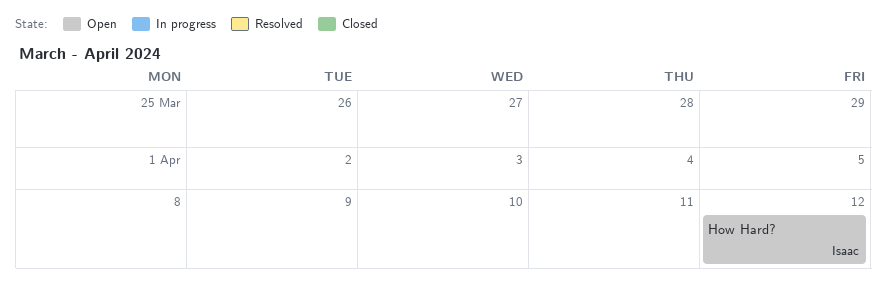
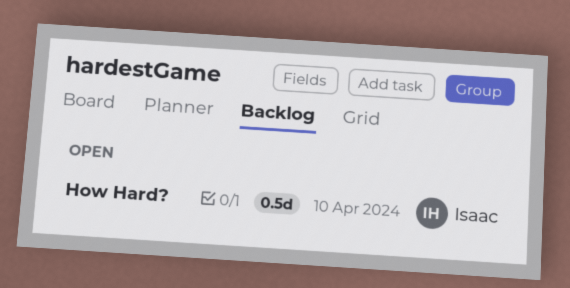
How Hard?, due: Apr 12 -> Apr 10

